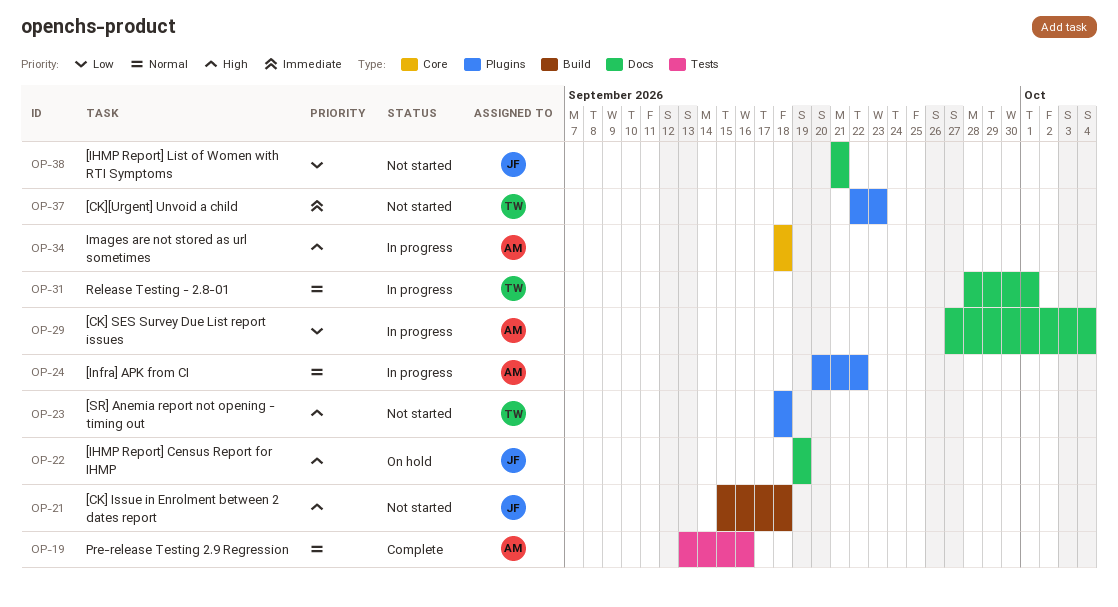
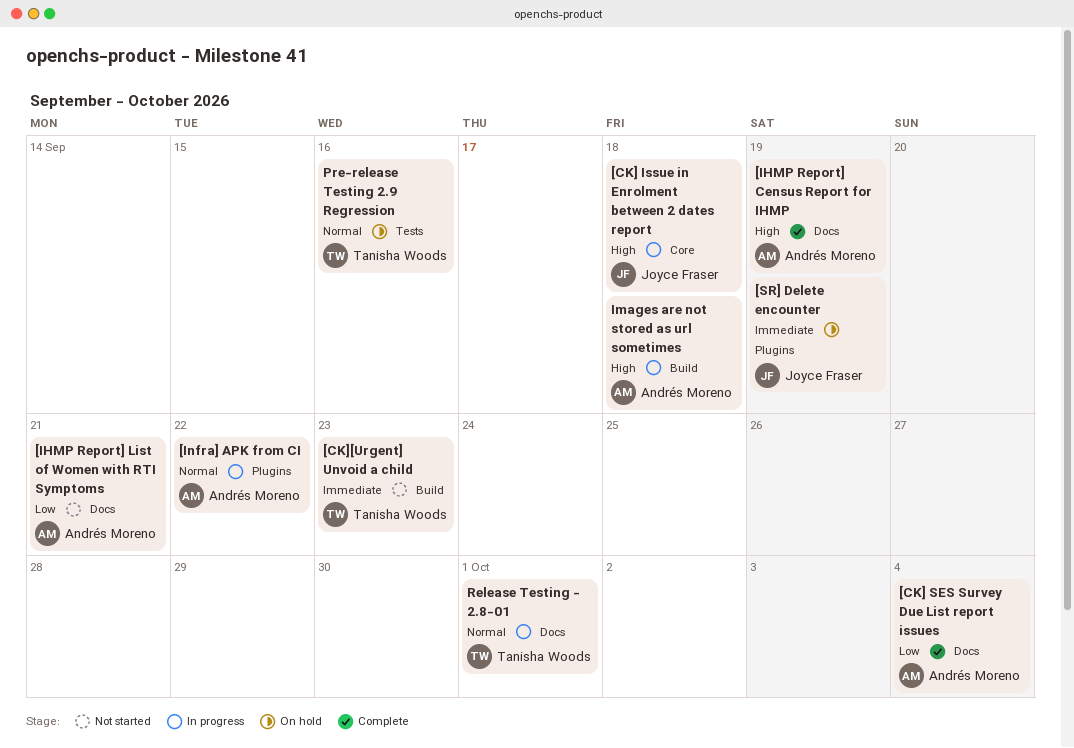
[CK] Issue in Enrolment between 2 dates report, status: Not started -> In progress
[CK] Issue in Enrolment between 2 dates report, label: Build -> Core
[CK] SES Survey Due List report issues, status: In progress -> Complete
[CK][Urgent] Unvoid a child, label: Plugins -> Build
[IHMP Report] Census Report for IHMP, status: On hold -> Complete
[IHMP Report] Census Report for IHMP, owner: Joyce Fraser -> Andrés Moreno
[IHMP Report] List of Women with RTI Symptoms, owner: Joyce Fraser -> Andrés Moreno
[SR] Anemia report not opening - timing out: present -> none
[SR] Delete encounter: none -> present
Images are not stored as url sometimes, label: Core -> Build
Pre-release Testing 2.9 Regression, status: Complete -> On hold
Pre-release Testing 2.9 Regression, owner: Andrés Moreno -> Tanisha Woods

